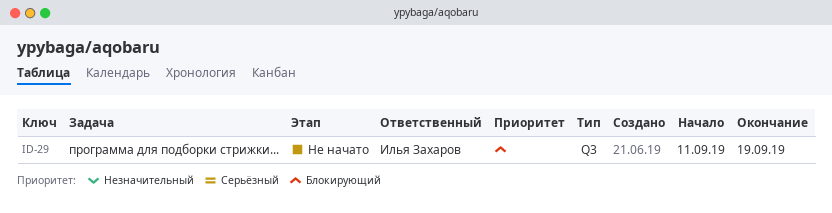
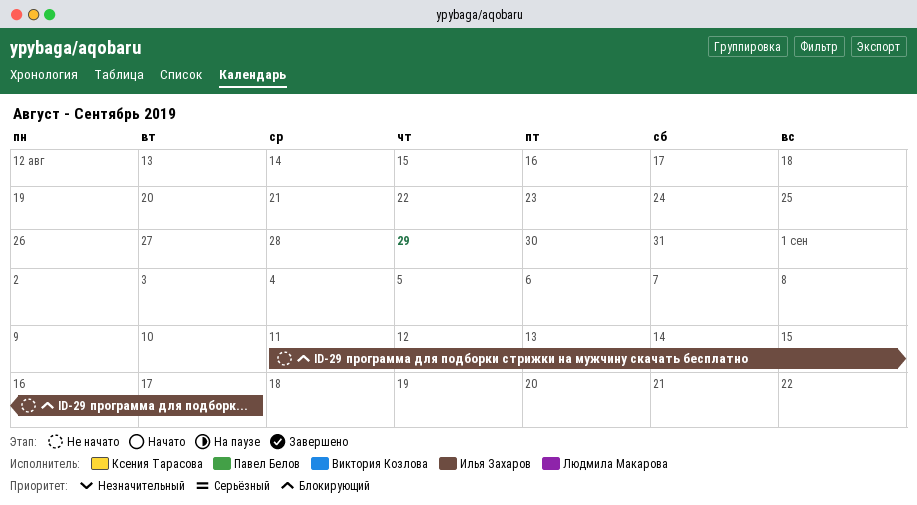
ID-29, due: Sep 19 -> Sep 17

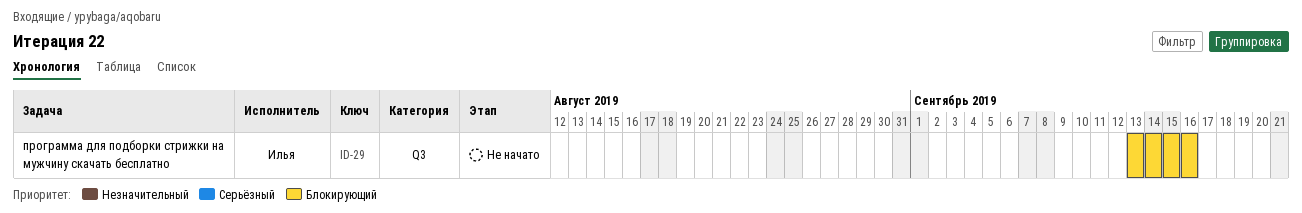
ID-29, start: Sep 11 -> Sep 13
ID-29, due: Sep 17 -> Sep 16

